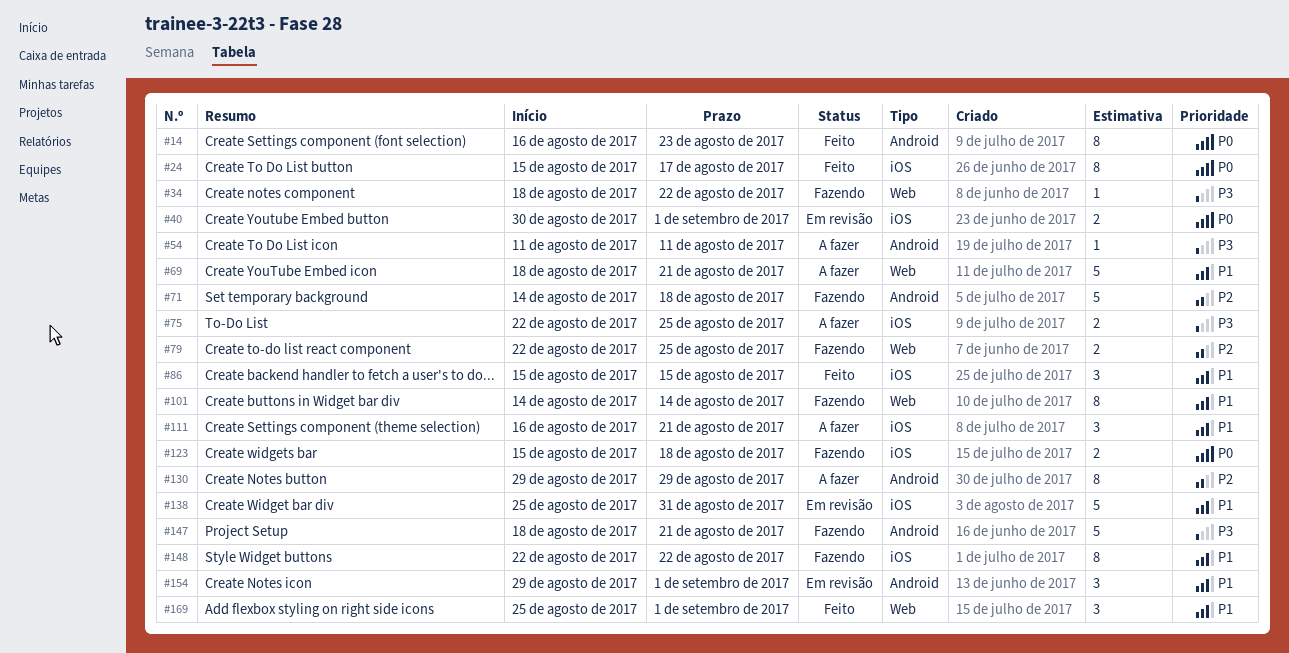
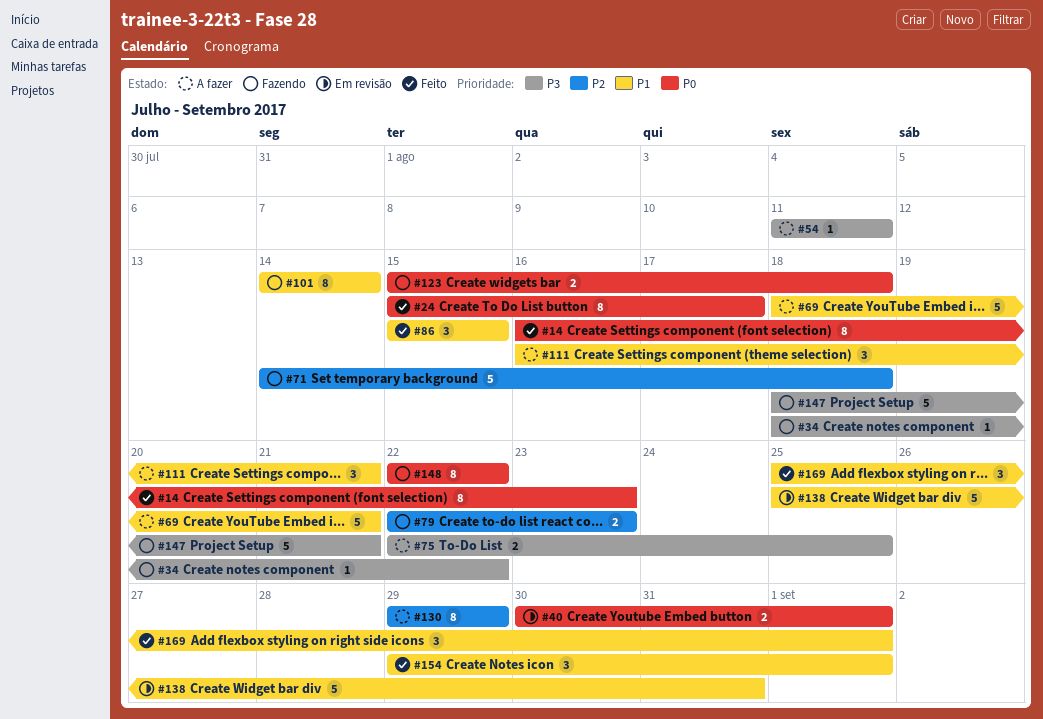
#79, due: Aug 25 -> Aug 23
#148, priority: P1 -> P0
#154, status: Em revisão -> Feito

